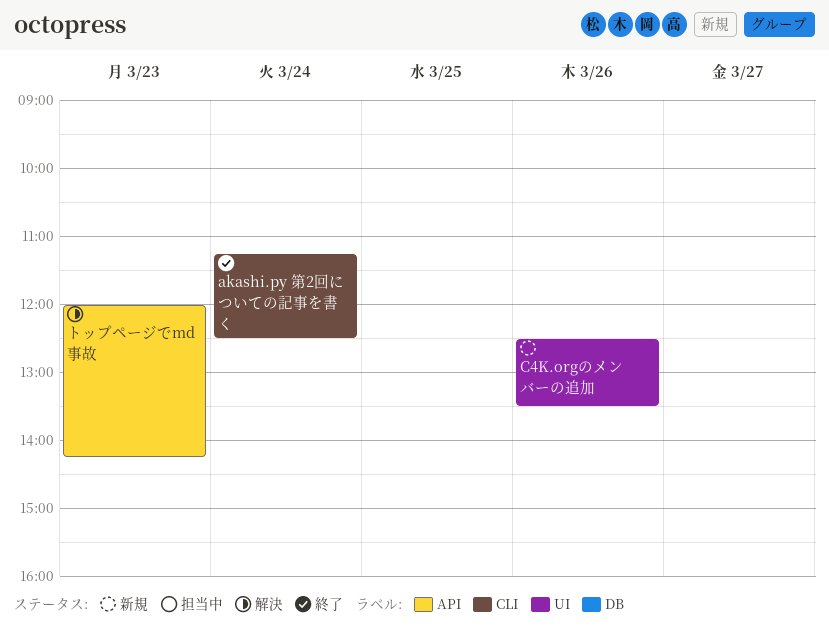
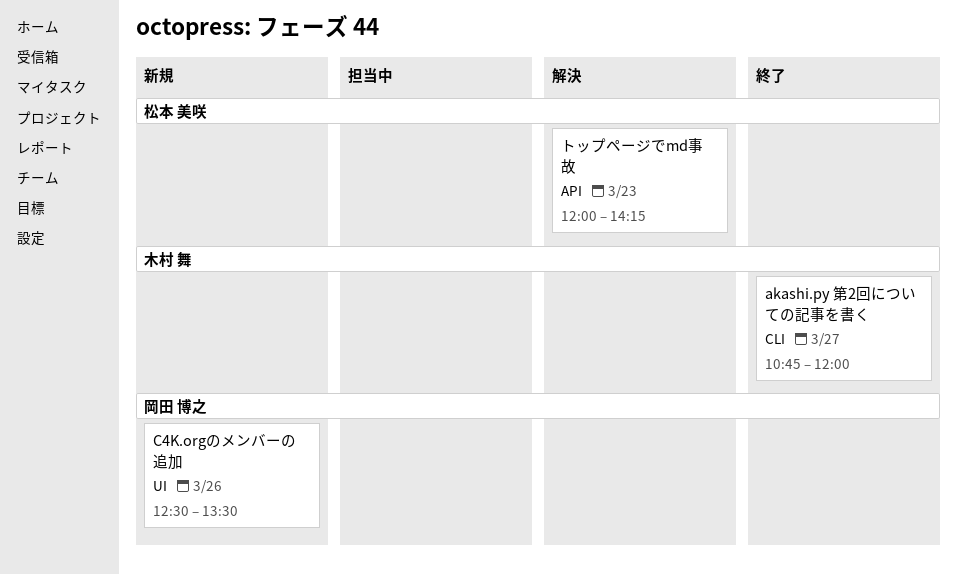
akashi.py 第2回についての記事を書く, day: Mar 24 -> Mar 27
akashi.py 第2回についての記事を書く, begins: 11:15 -> 10:45
akashi.py 第2回についての記事を書く, ends: 12:30 -> 12:00

